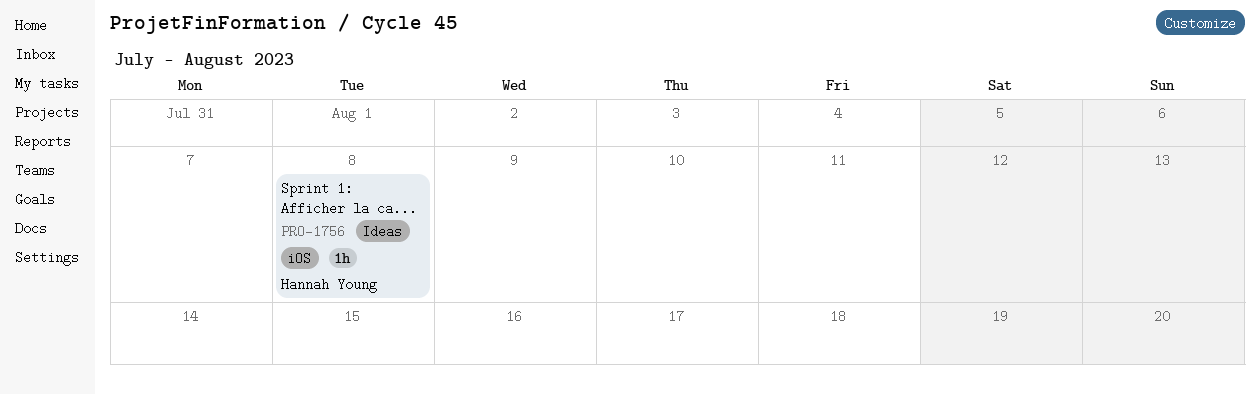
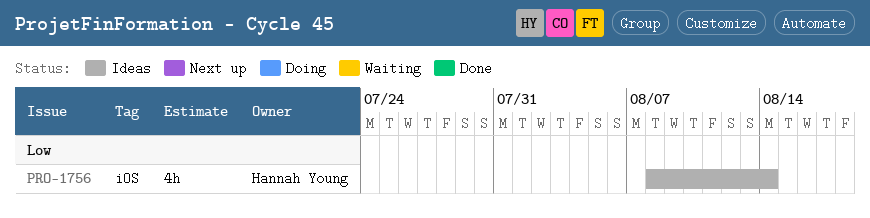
PRO-1756, estimate: 1h -> 4h
PRO-1756, due: Aug 8 -> Aug 14

